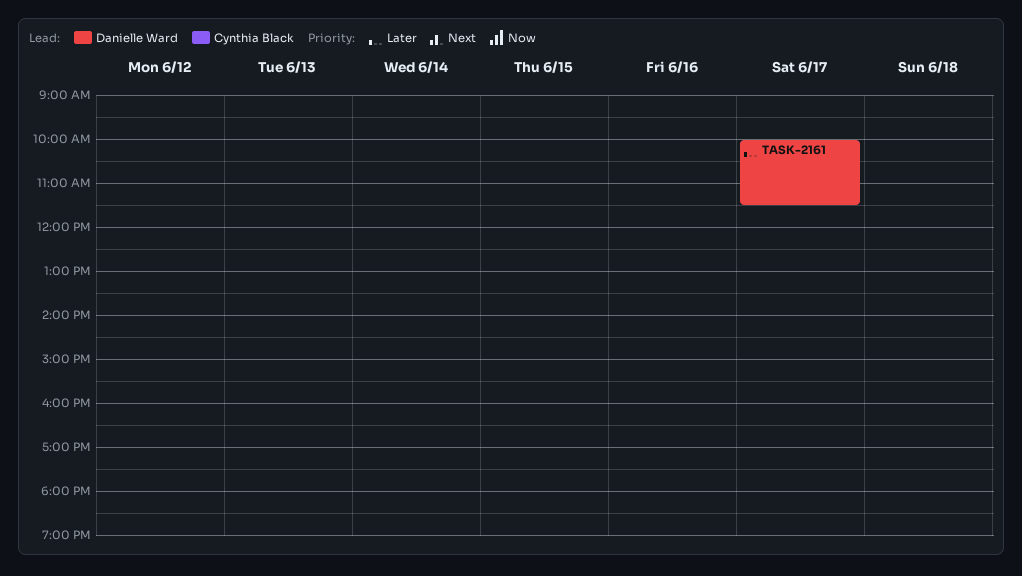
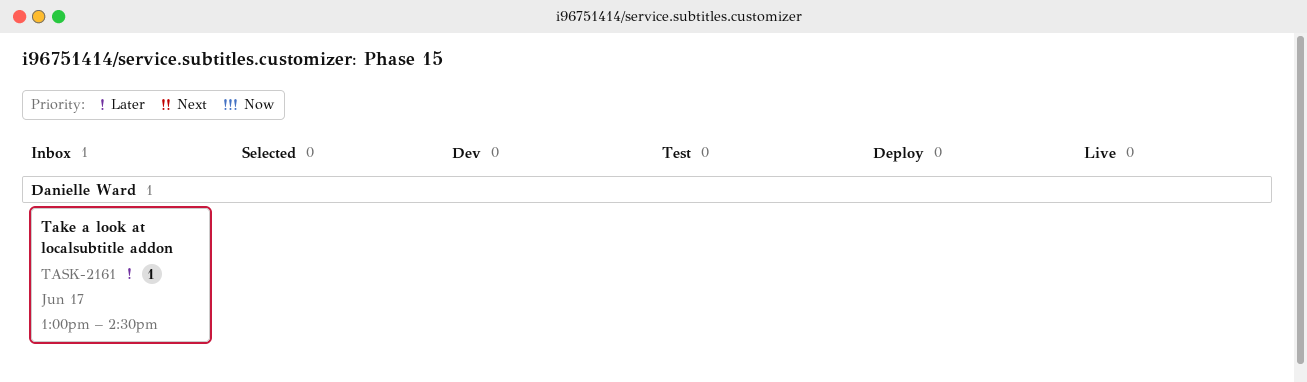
TASK-2161, begins: 10:00 -> 13:00
TASK-2161, ends: 11:30 -> 14:30

